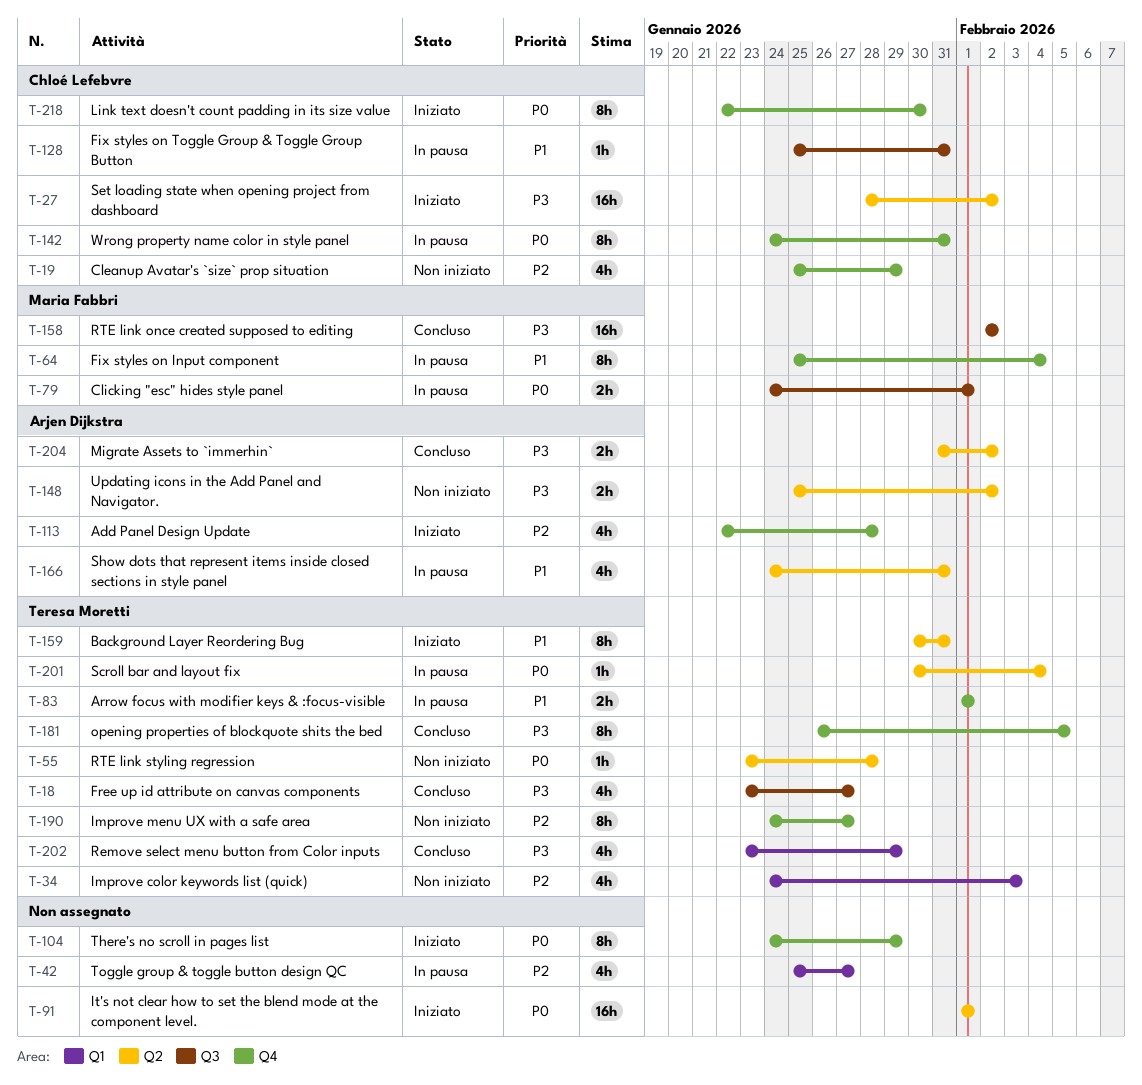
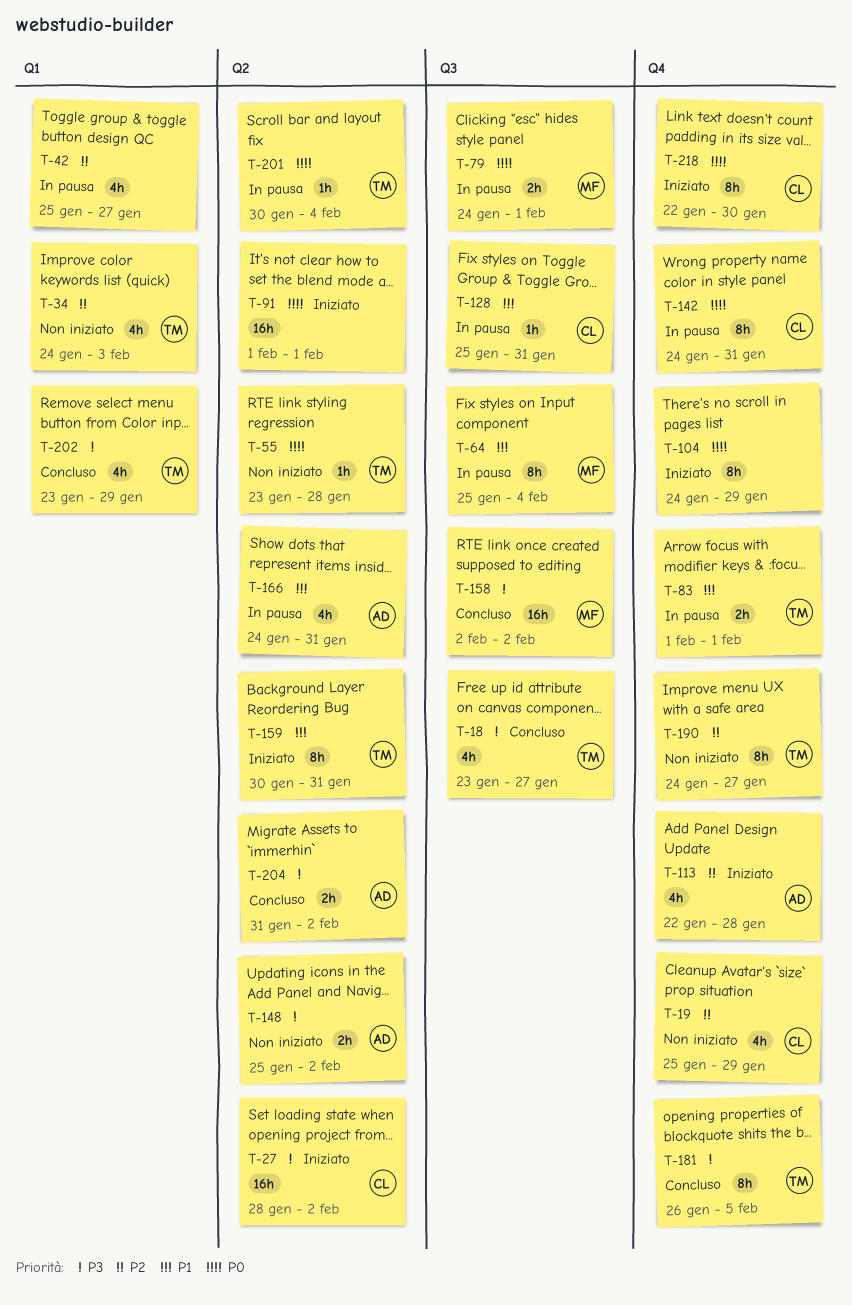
T-64, label: Q4 -> Q3

